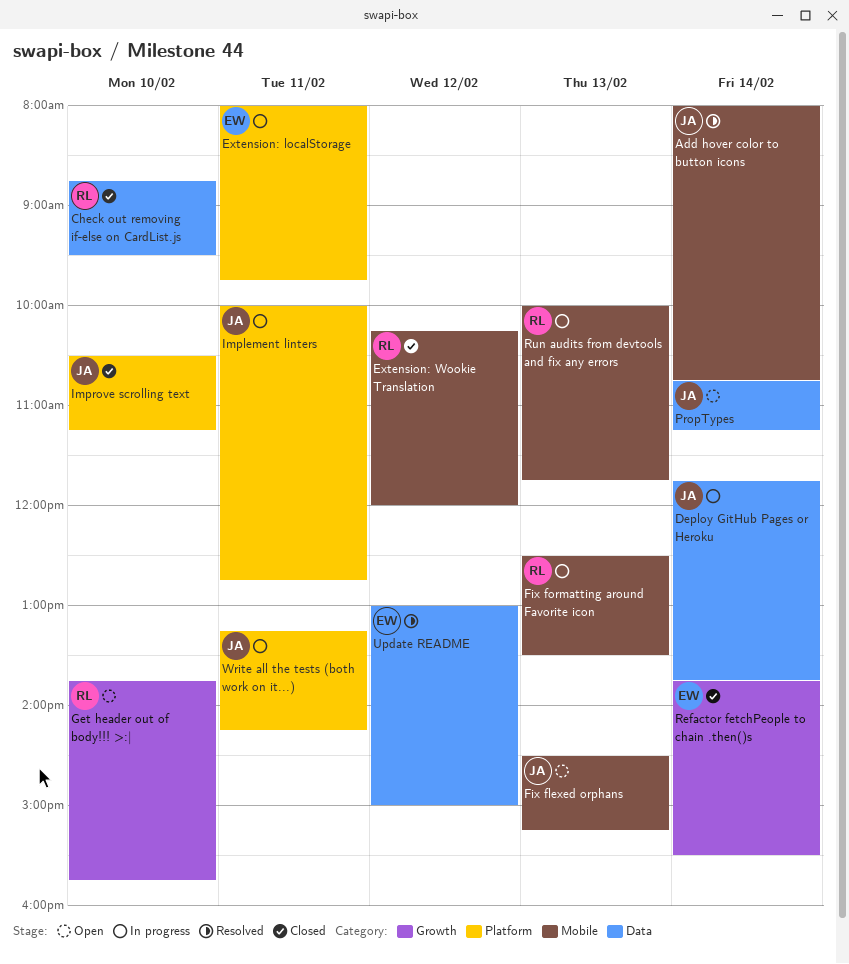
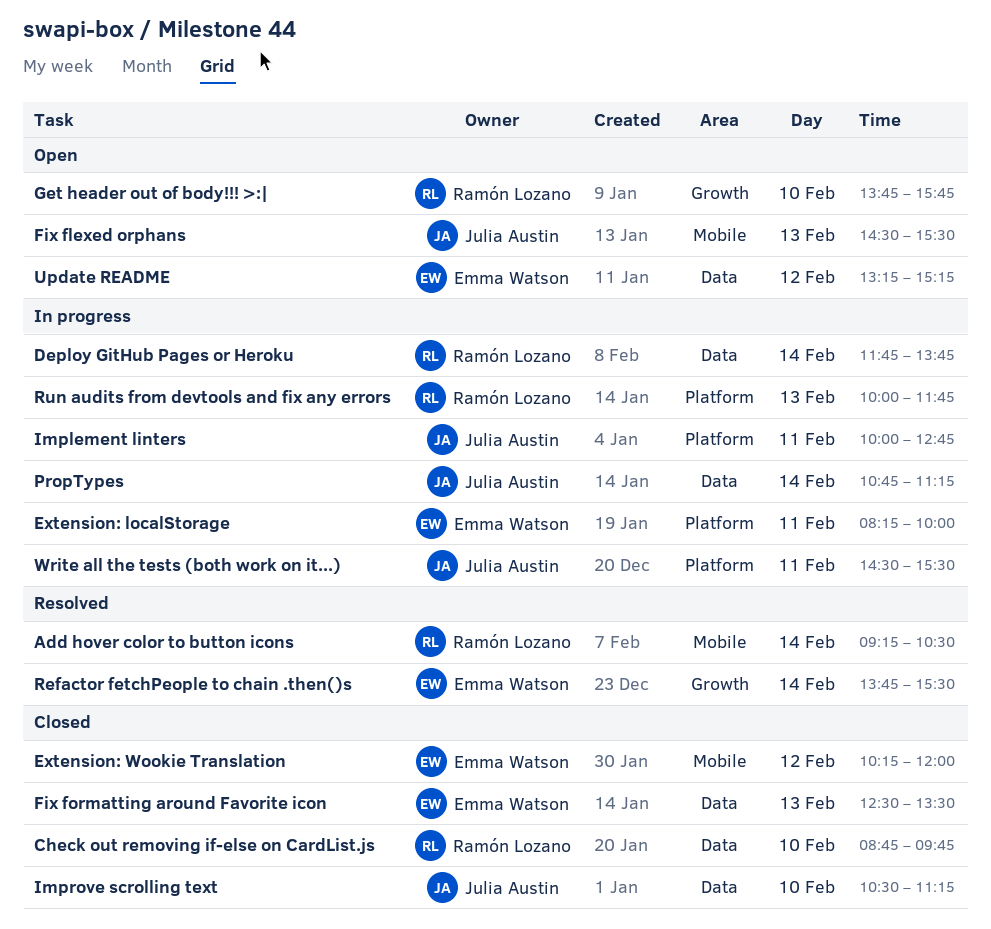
Add hover color to button icons, owner: Julia Austin -> Ramón Lozano
Add hover color to button icons, begins: 08:00 -> 09:15
Add hover color to button icons, ends: 10:45 -> 10:30
Check out removing if-else on CardList.js, ends: 09:30 -> 09:45
Deploy GitHub Pages or Heroku, owner: Julia Austin -> Ramón Lozano
Extension: localStorage, begins: 08:00 -> 08:15
Extension: localStorage, ends: 09:45 -> 10:00
Extension: Wookie Translation, owner: Ramón Lozano -> Emma Watson
Fix flexed orphans, ends: 15:15 -> 15:30
Fix formatting around Favorite icon, status: In progress -> Closed
Fix formatting around Favorite icon, owner: Ramón Lozano -> Emma Watson
Fix formatting around Favorite icon, label: Mobile -> Data
Improve scrolling text, label: Platform -> Data
PropTypes, status: Open -> In progress
Refactor fetchPeople to chain .then()s, status: Closed -> Resolved
Run audits from devtools and fix any errors, label: Mobile -> Platform
Update README, status: Resolved -> Open
Update README, begins: 13:00 -> 13:15
Update README, ends: 15:00 -> 15:15
Write all the tests (both work on it...), begins: 13:15 -> 14:30
Write all the tests (both work on it...), ends: 14:15 -> 15:30

